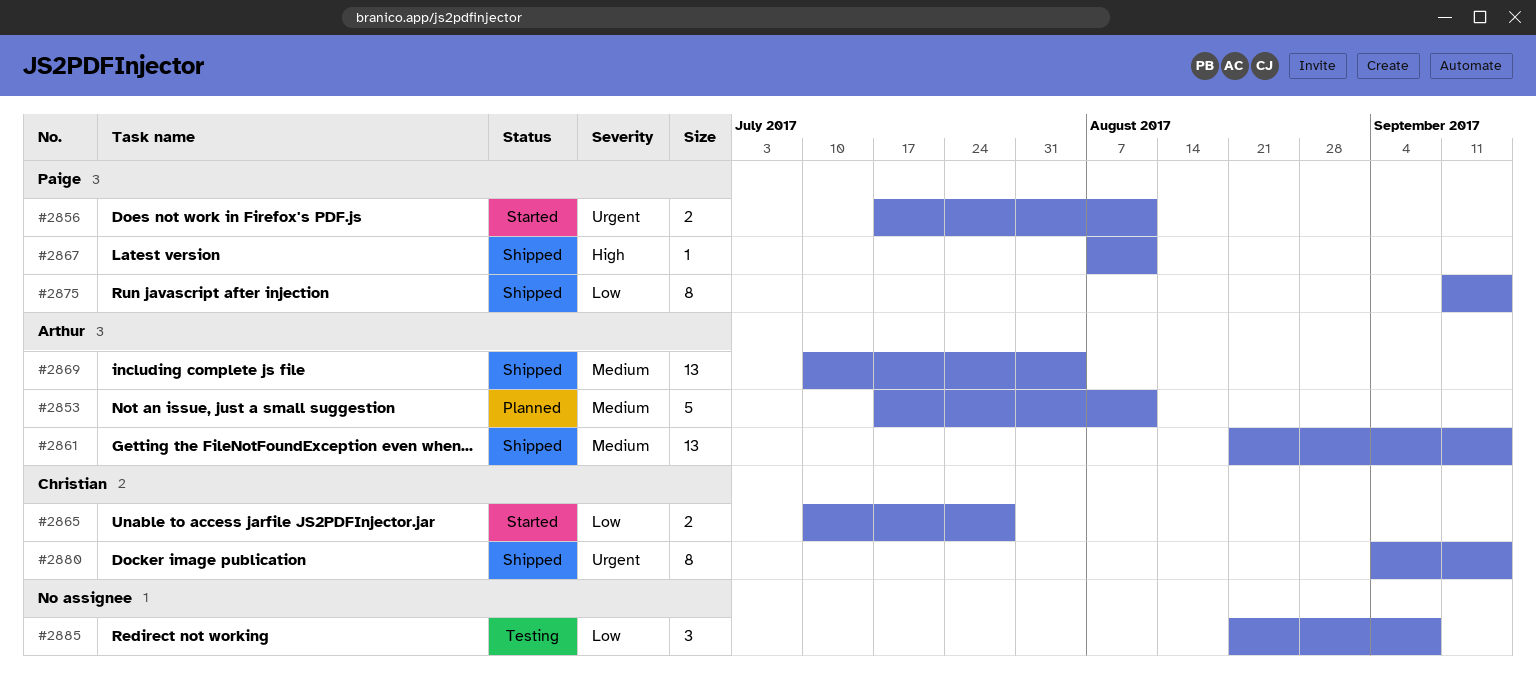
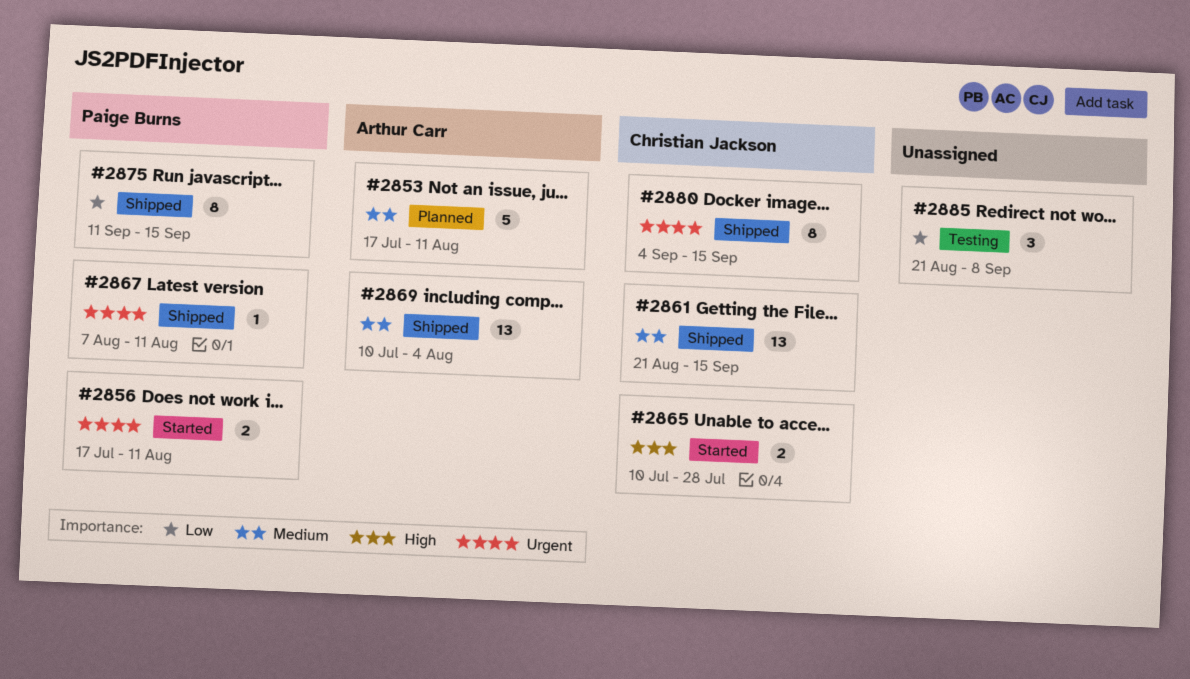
#2861, owner: Arthur Carr -> Christian Jackson
#2865, priority: Low -> High
#2867, priority: High -> Urgent

